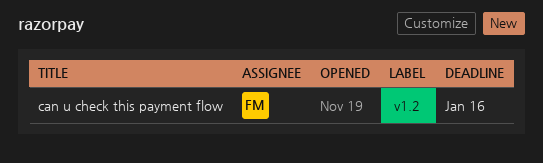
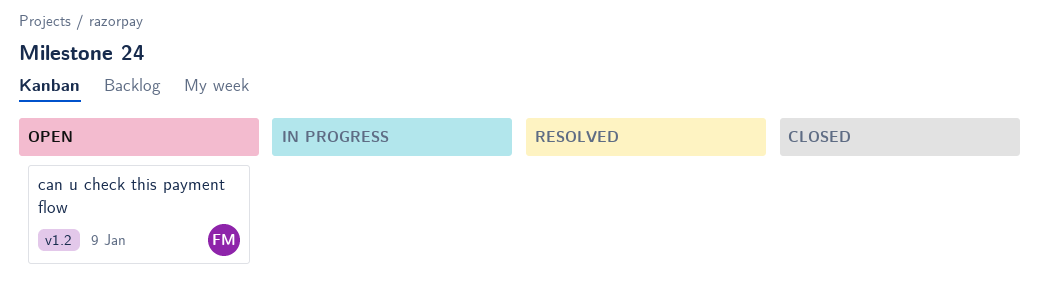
can u check this payment flow, due: Jan 16 -> Jan 9

